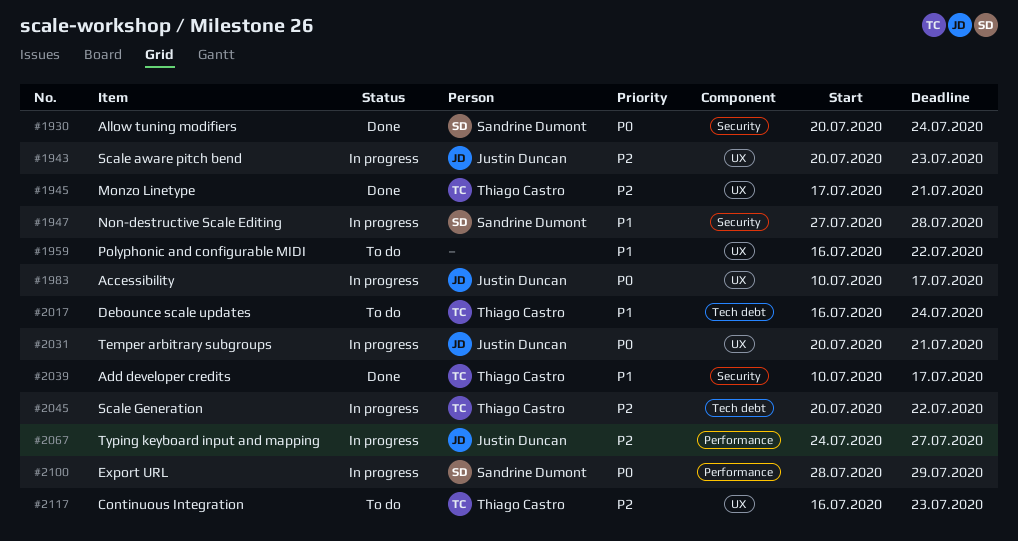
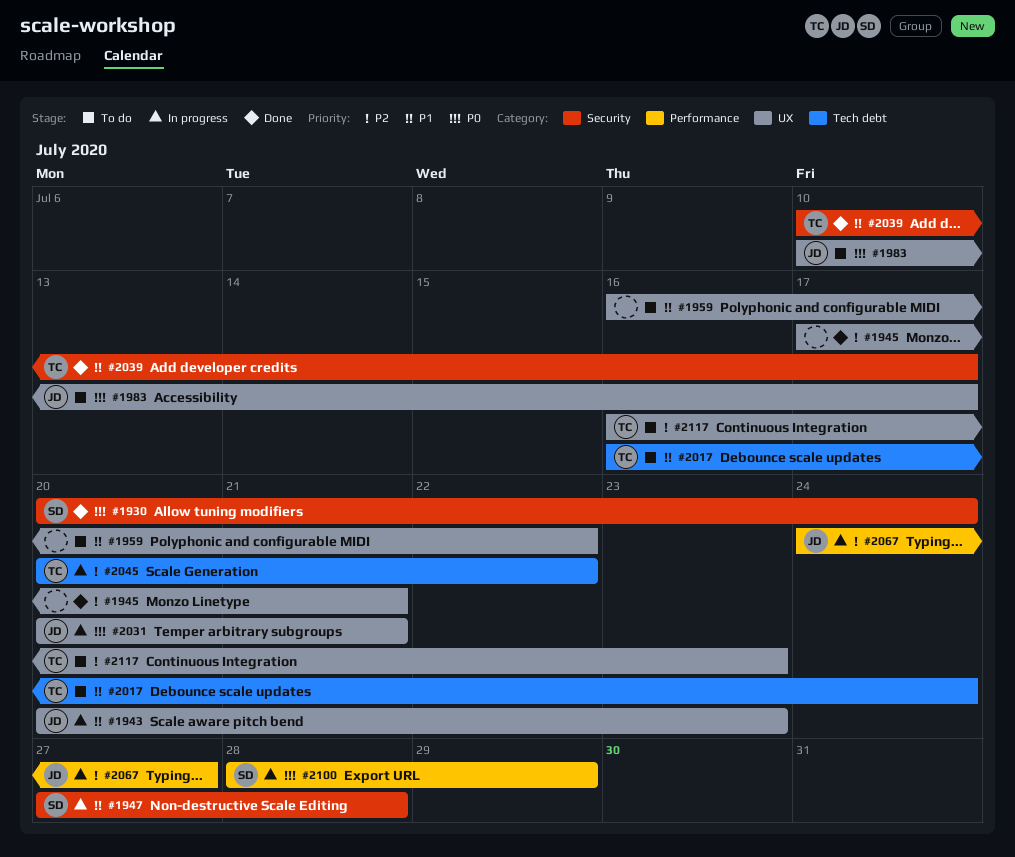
#1943, priority: P2 -> P1
#1945, owner: Thiago Castro -> none
#1983, status: In progress -> To do

